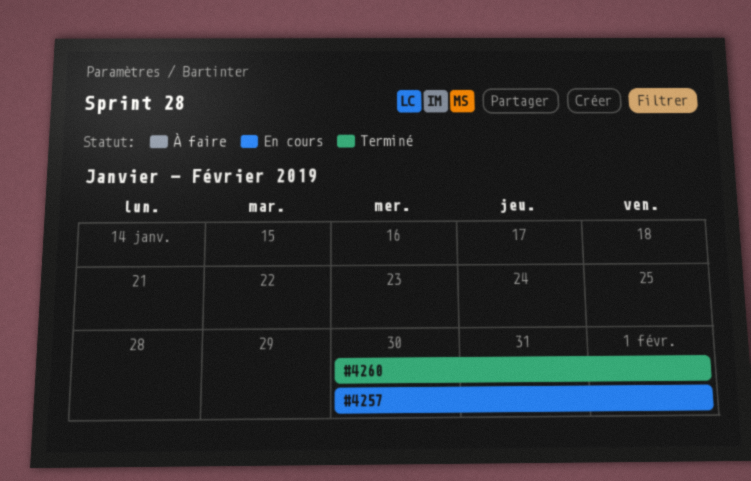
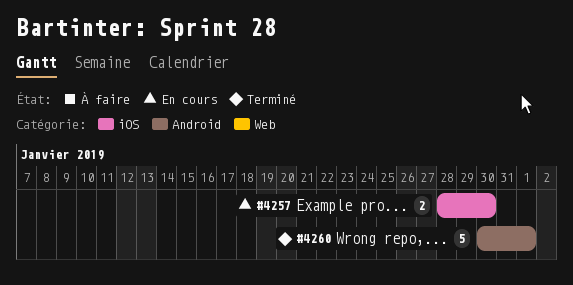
#4257, start: Jan 30 -> Jan 28
#4257, due: Feb 1 -> Jan 30

